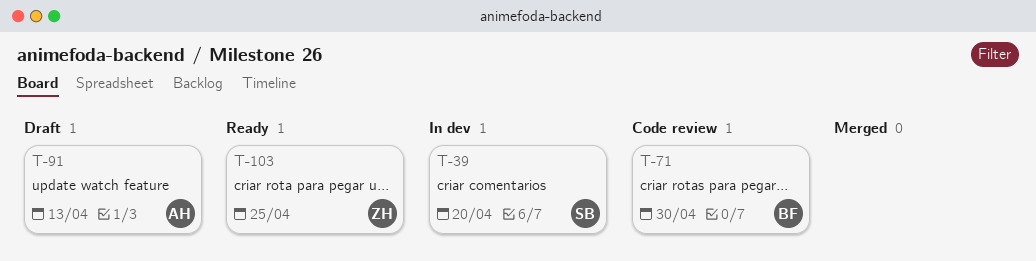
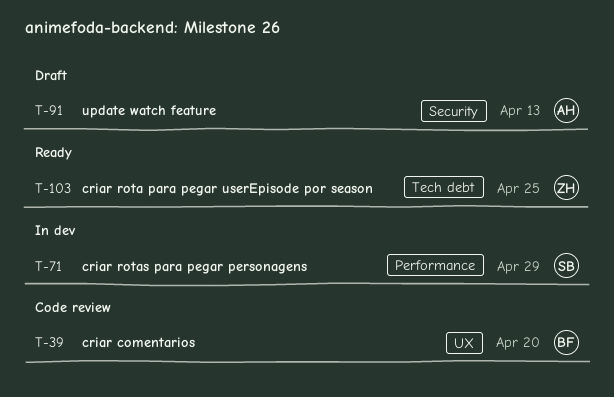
T-39, status: In dev -> Code review
T-39, owner: SB -> BF
T-71, status: Code review -> In dev
T-71, owner: BF -> SB
T-71, due: Apr 30 -> Apr 29

